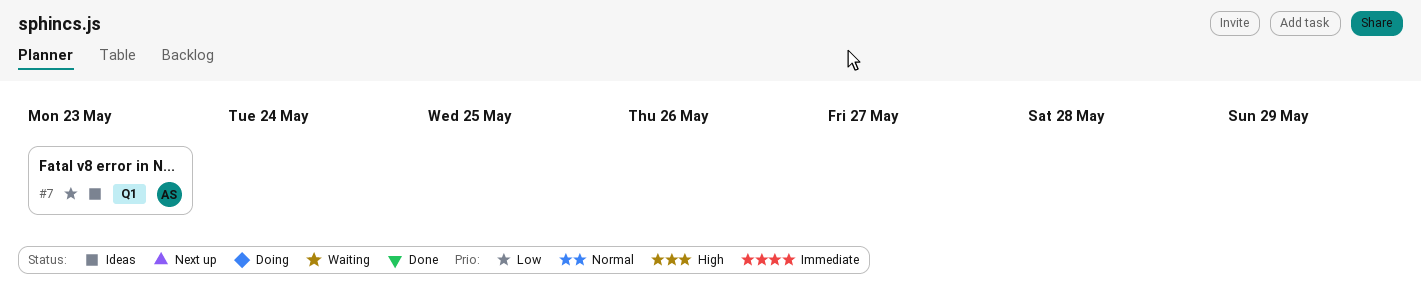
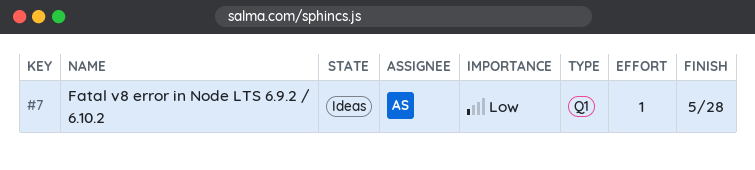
#7, due: May 23 -> May 28

